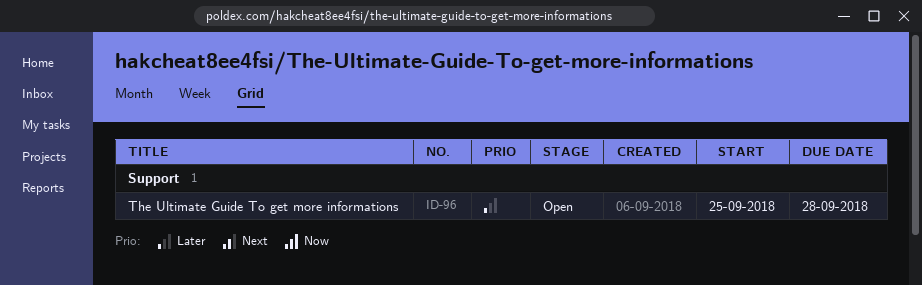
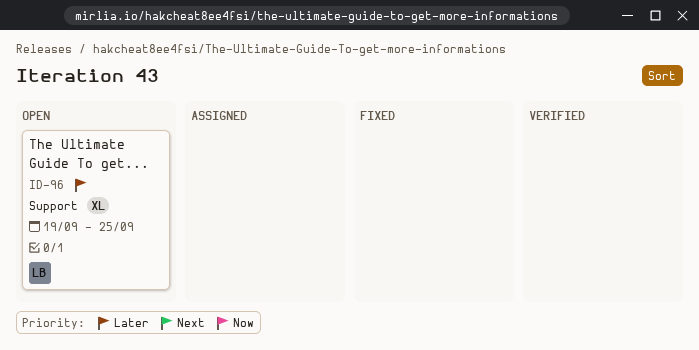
ID-96, start: Sep 25 -> Sep 19
ID-96, due: Sep 28 -> Sep 25

